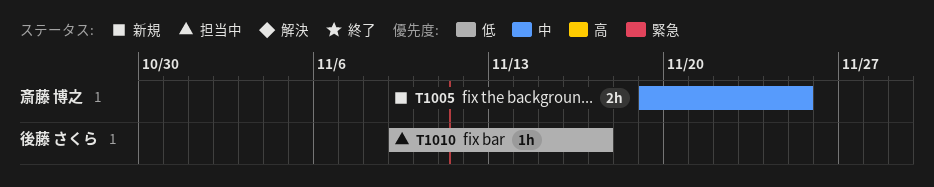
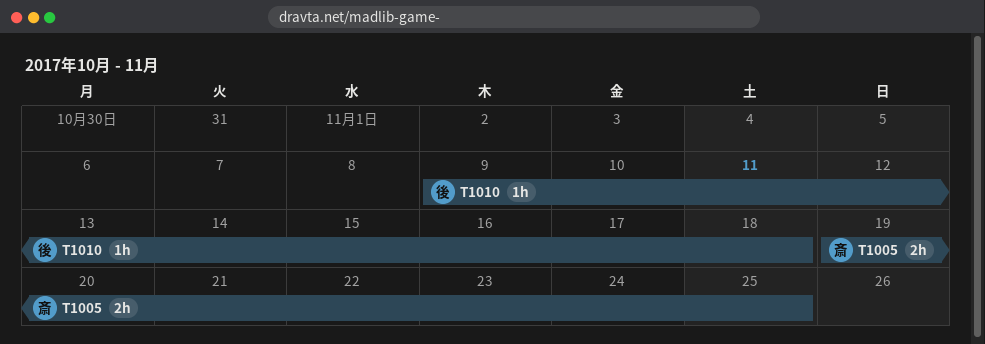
T1010, due: Nov 17 -> Nov 18

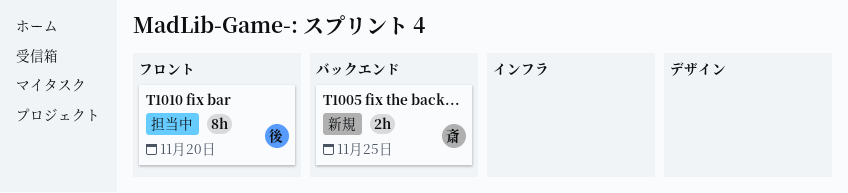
T1010, estimate: 1h -> 8h
T1010, due: Nov 18 -> Nov 20

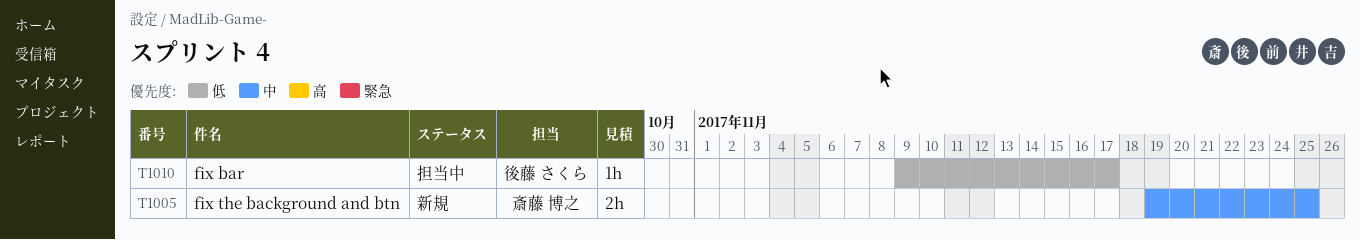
T1010, estimate: 8h -> 1h
T1010, due: Nov 20 -> Nov 17

